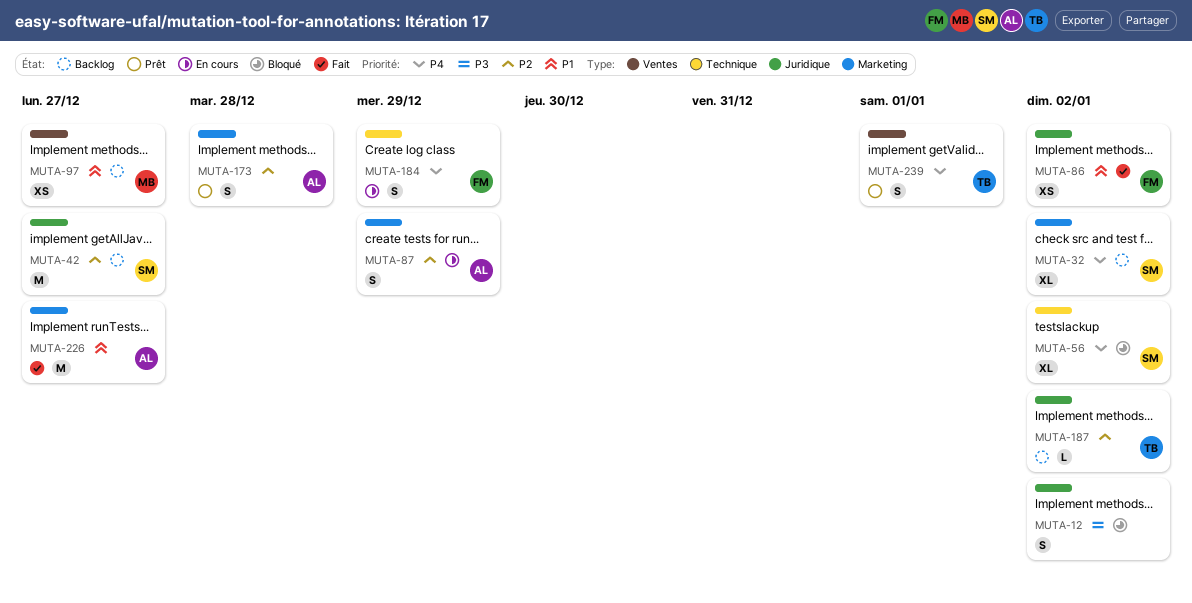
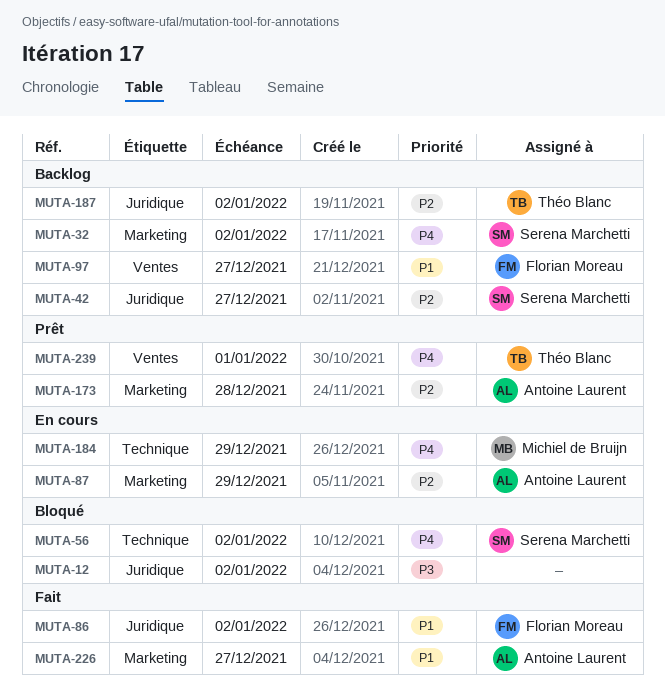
MUTA-97, owner: Michiel de Bruijn -> Florian Moreau
MUTA-184, owner: Florian Moreau -> Michiel de Bruijn

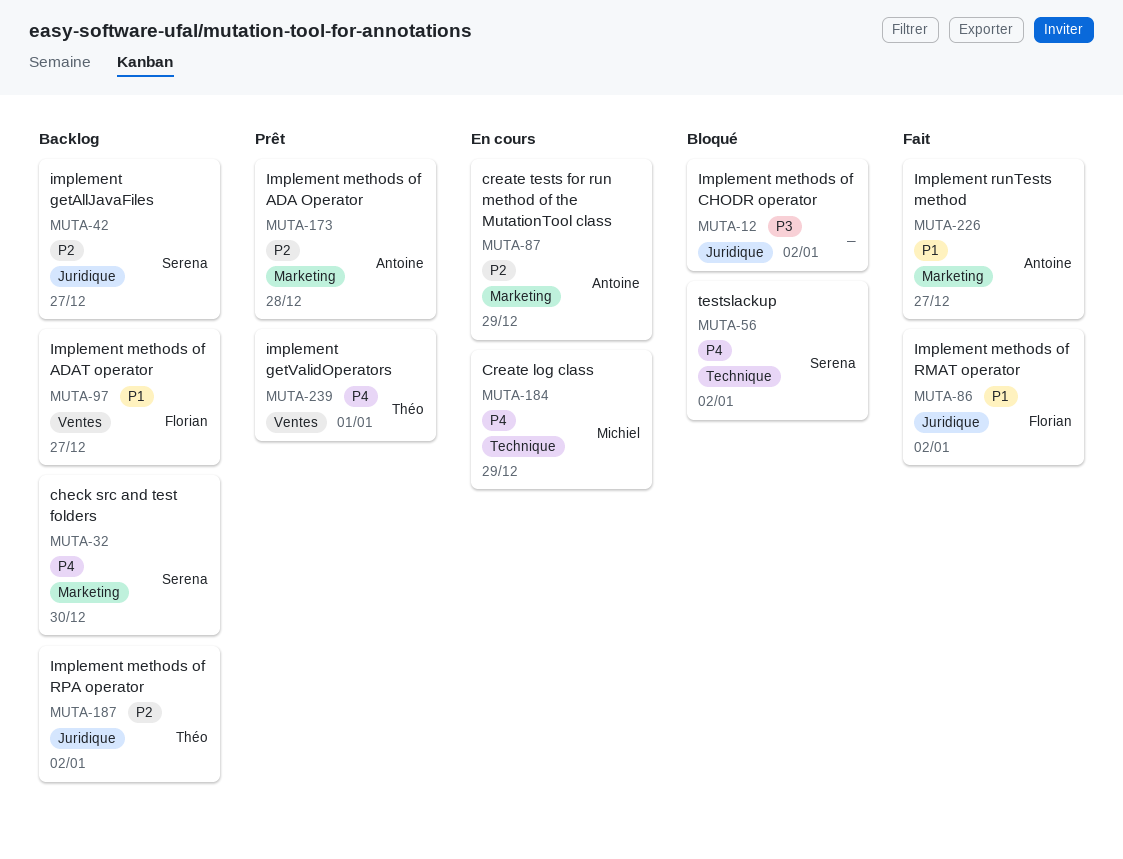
MUTA-32, due: Jan 2 -> Dec 30

